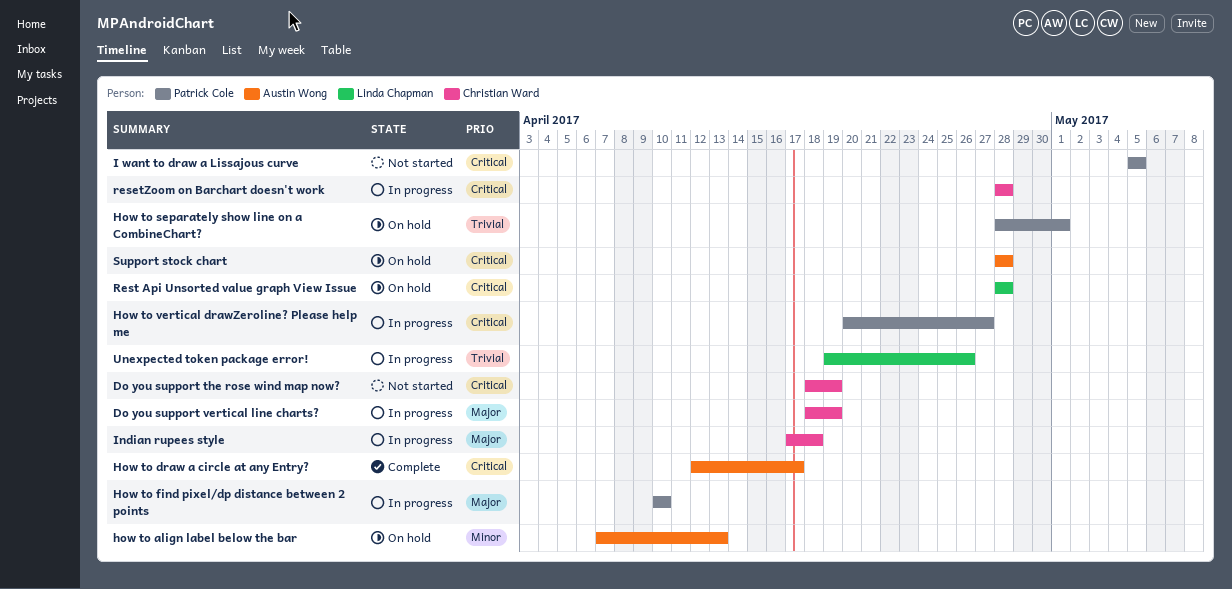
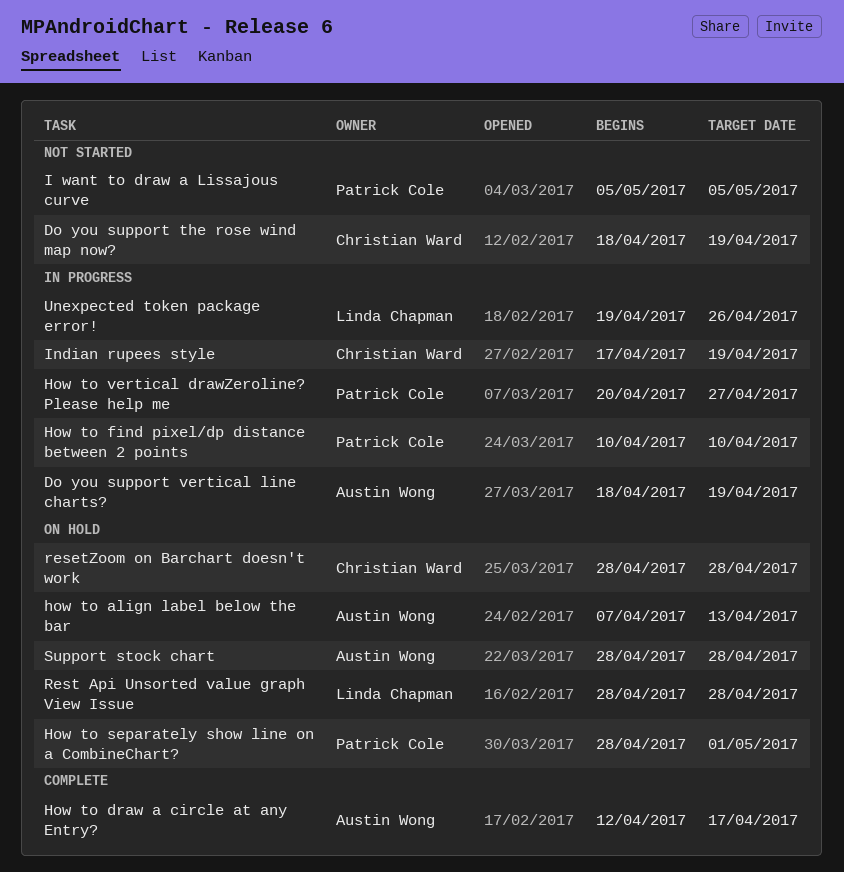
Do you support vertical line charts?, owner: Christian Ward -> Austin Wong
Indian rupees style, due: Apr 18 -> Apr 19
resetZoom on Barchart doesn't work, status: In progress -> On hold

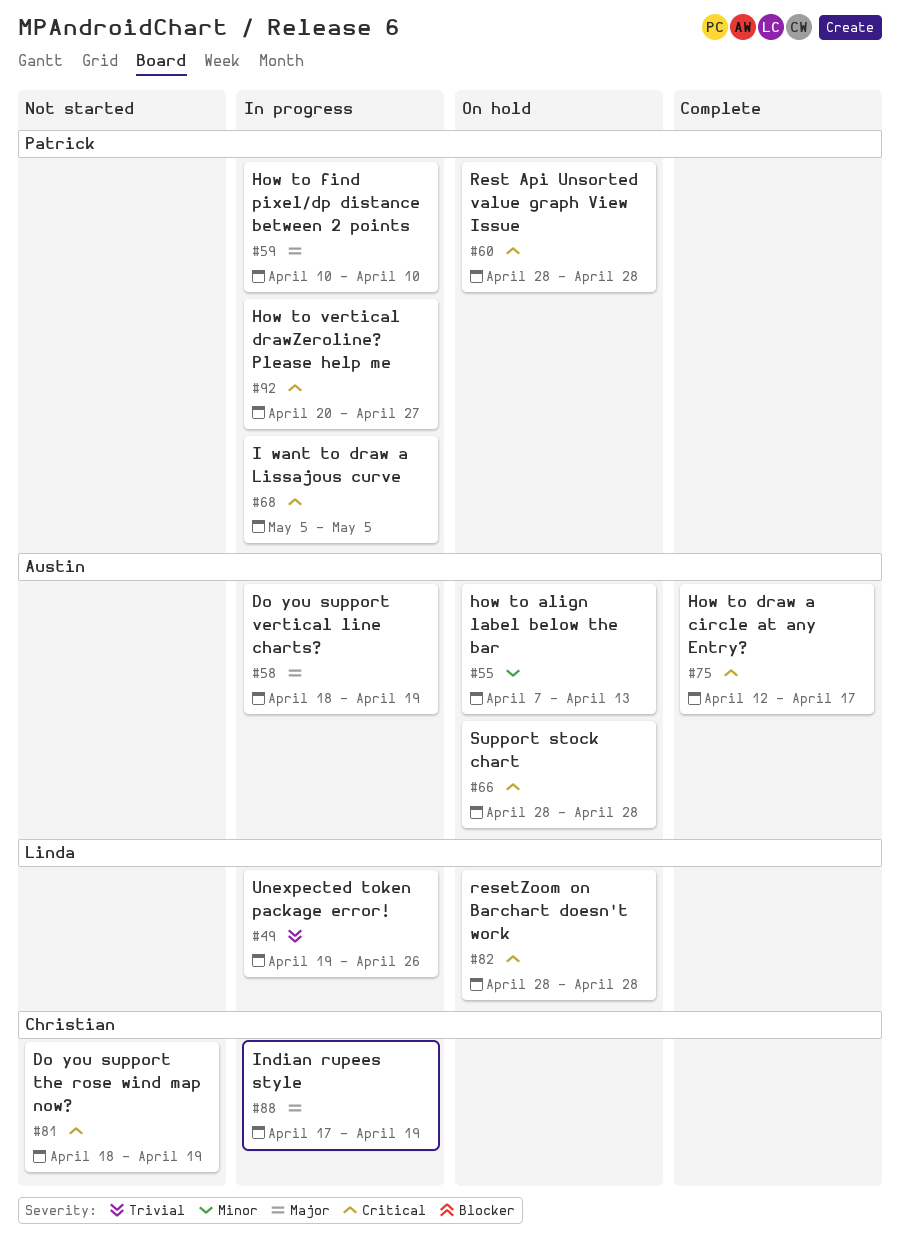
How to separately show line on a CombineChart?: present -> none
I want to draw a Lissajous curve, status: Not started -> In progress
resetZoom on Barchart doesn't work, owner: Christian Ward -> Linda Chapman
Rest Api Unsorted value graph View Issue, owner: Linda Chapman -> Patrick Cole

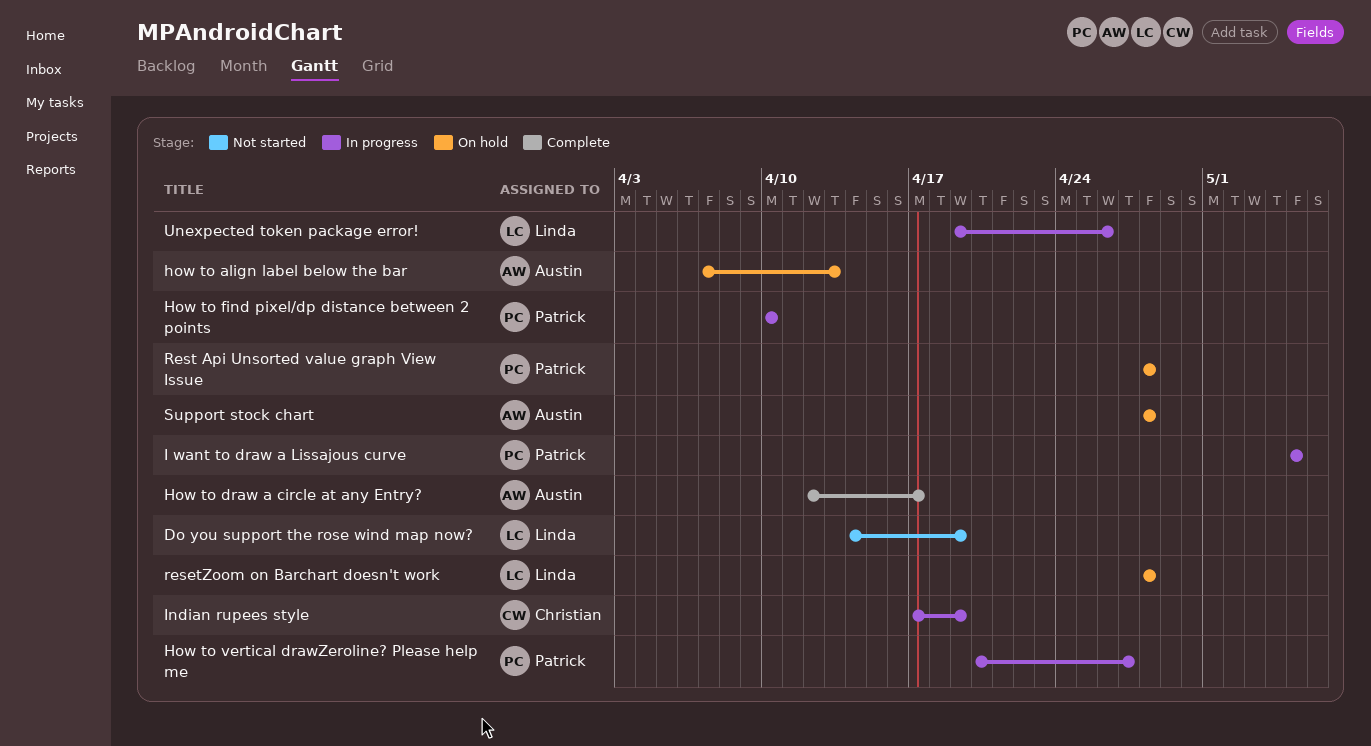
Do you support the rose wind map now?, owner: Christian -> Linda
Do you support the rose wind map now?, start: Apr 18 -> Apr 14
Do you support vertical line charts?: present -> none

